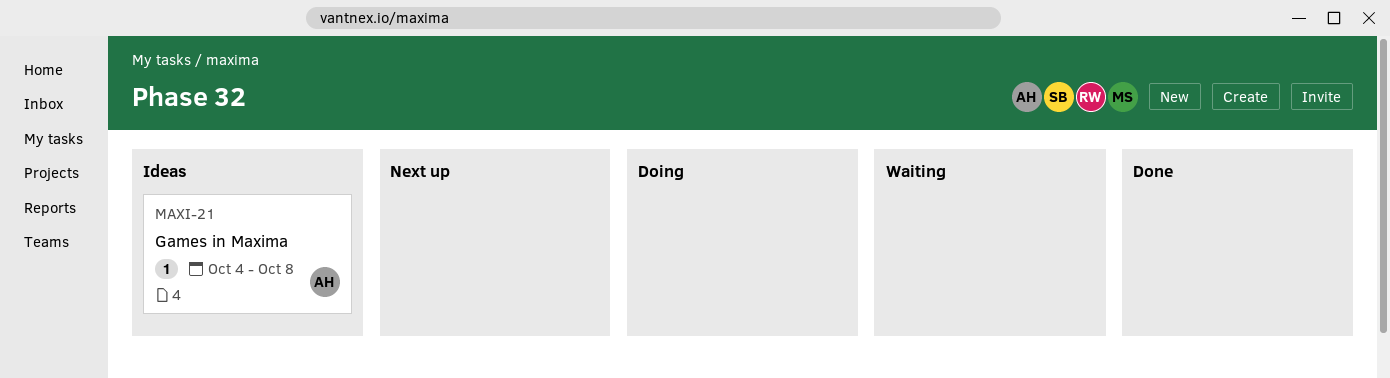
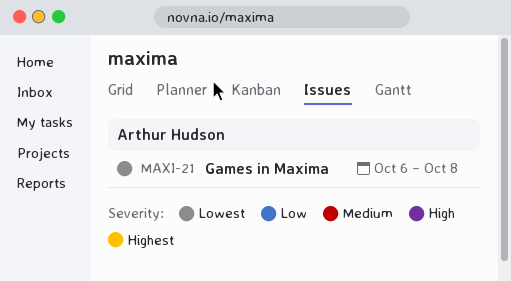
MAXI-21, start: Oct 4 -> Oct 6

